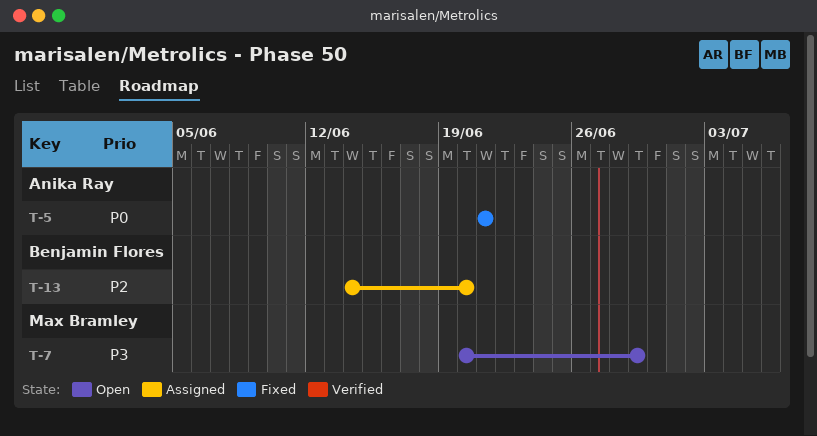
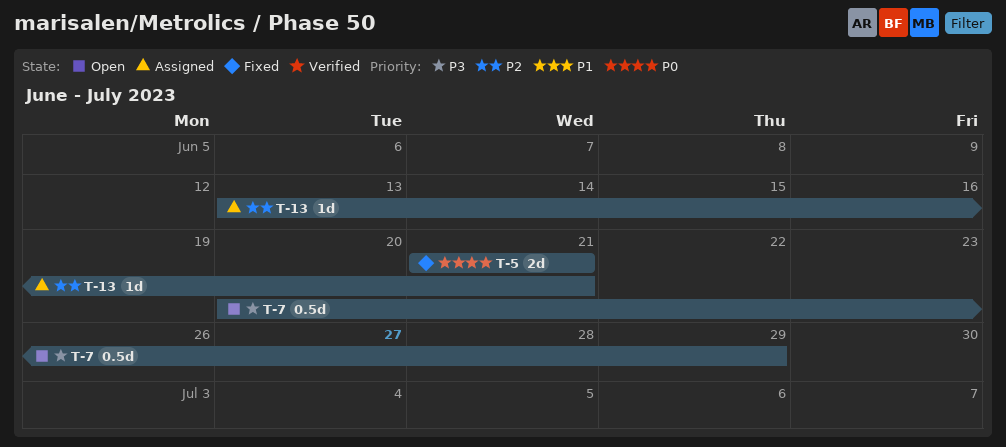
T-13, start: Jun 14 -> Jun 13
T-13, due: Jun 20 -> Jun 21

